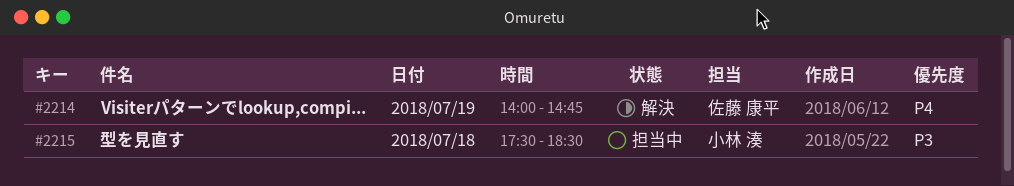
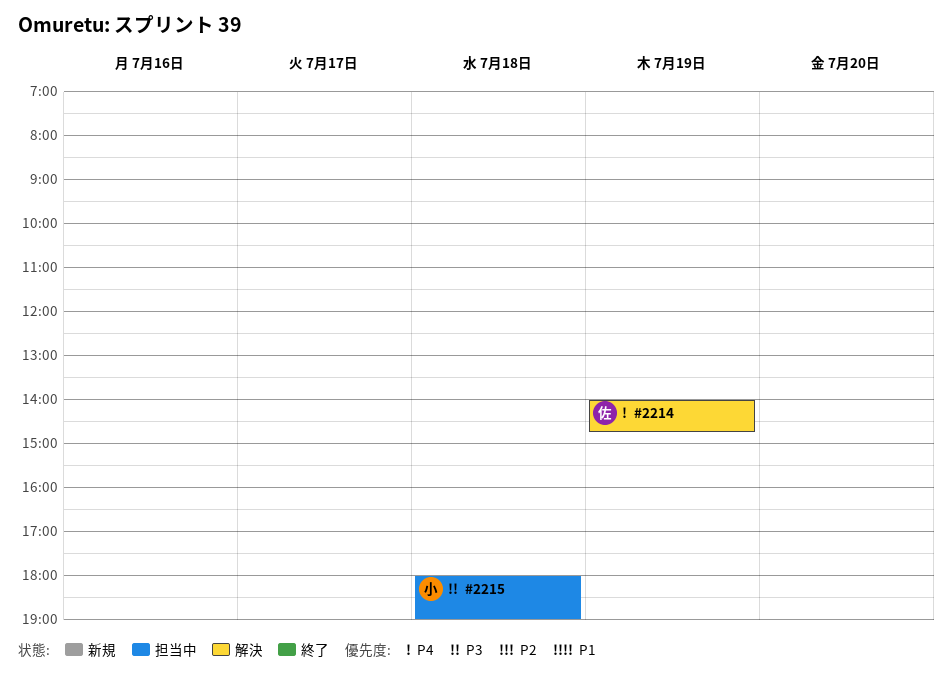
#2215, begins: 17:30 -> 18:00
#2215, ends: 18:30 -> 19:00

